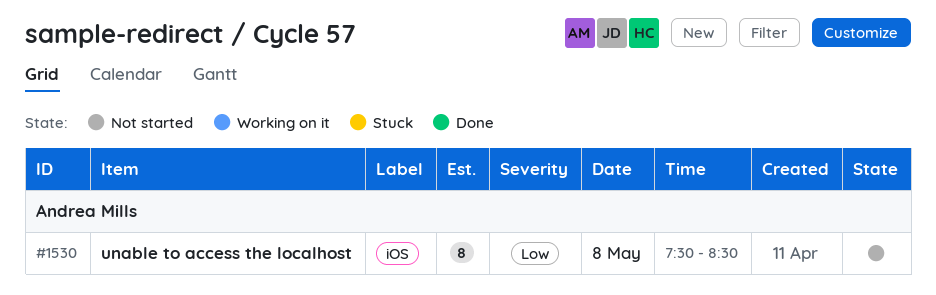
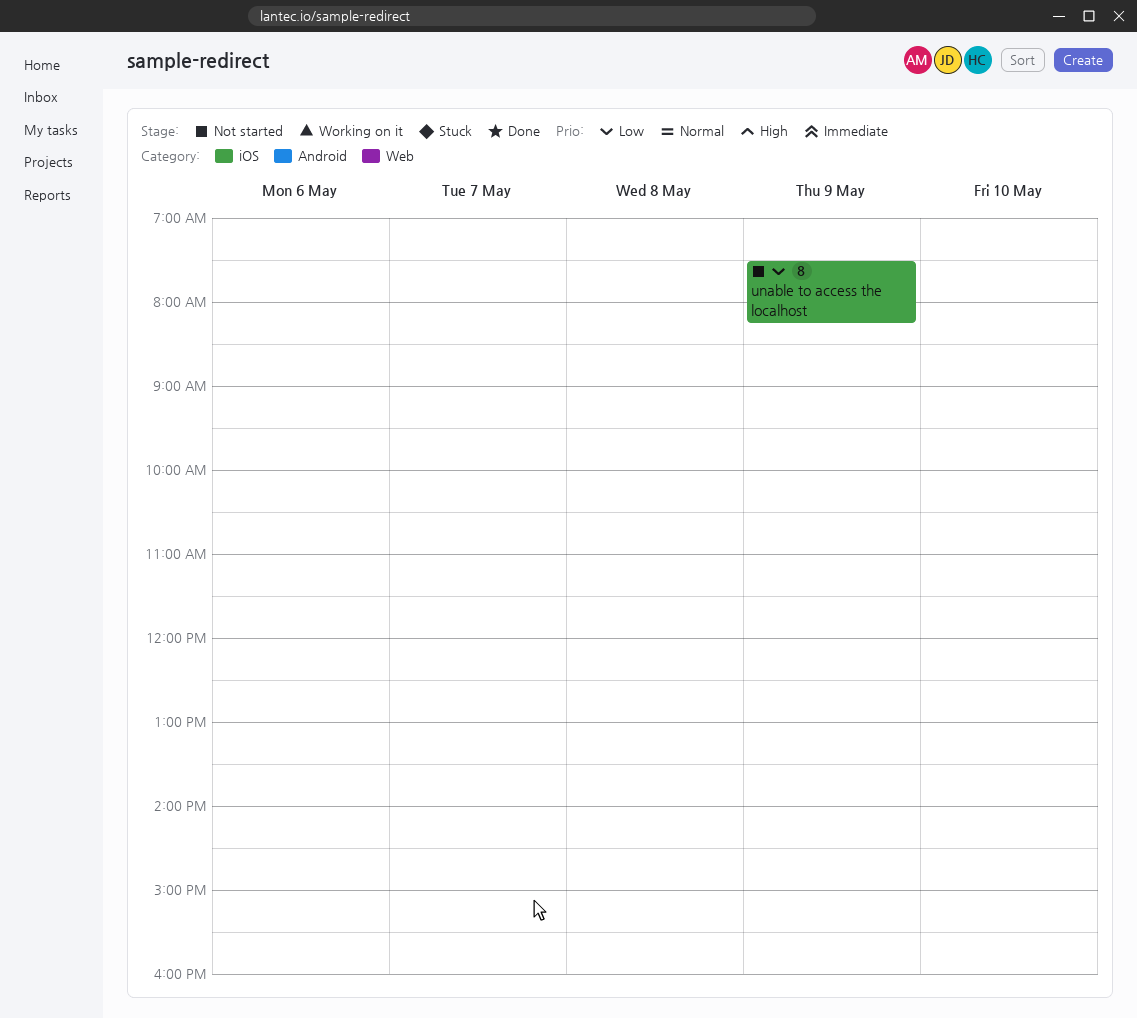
unable to access the localhost, day: May 8 -> May 9
unable to access the localhost, ends: 08:30 -> 08:15

